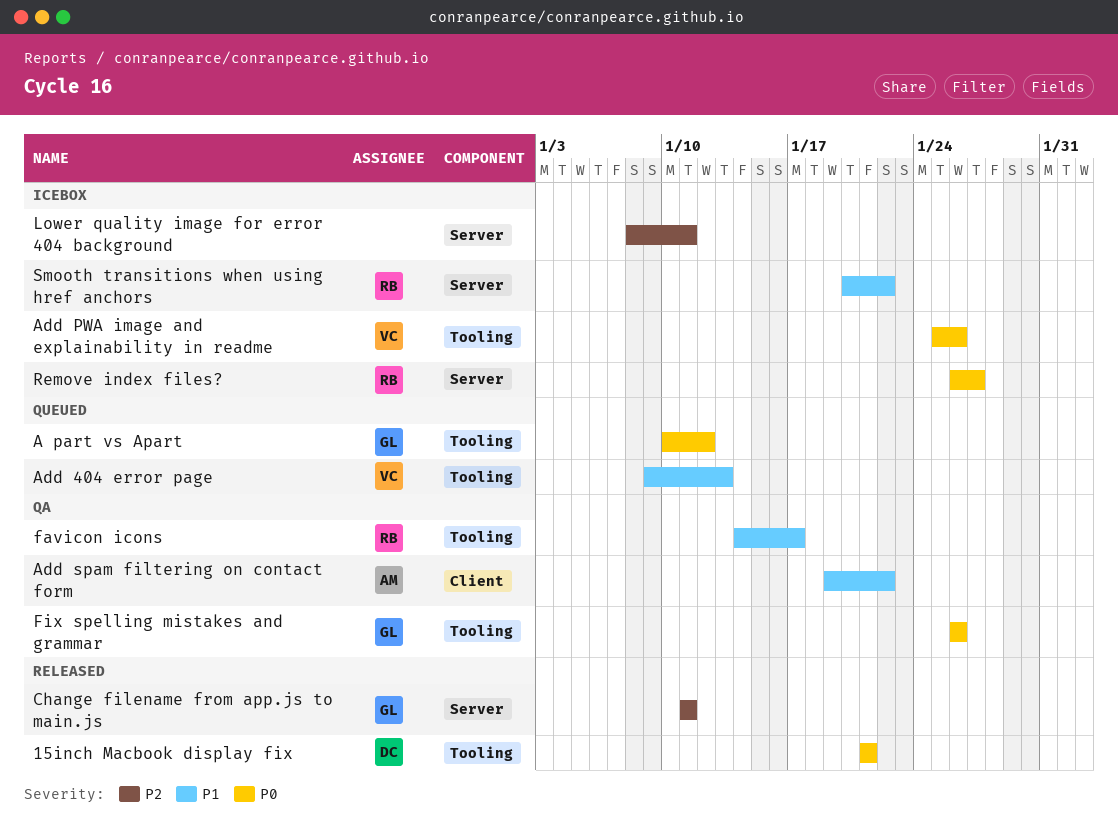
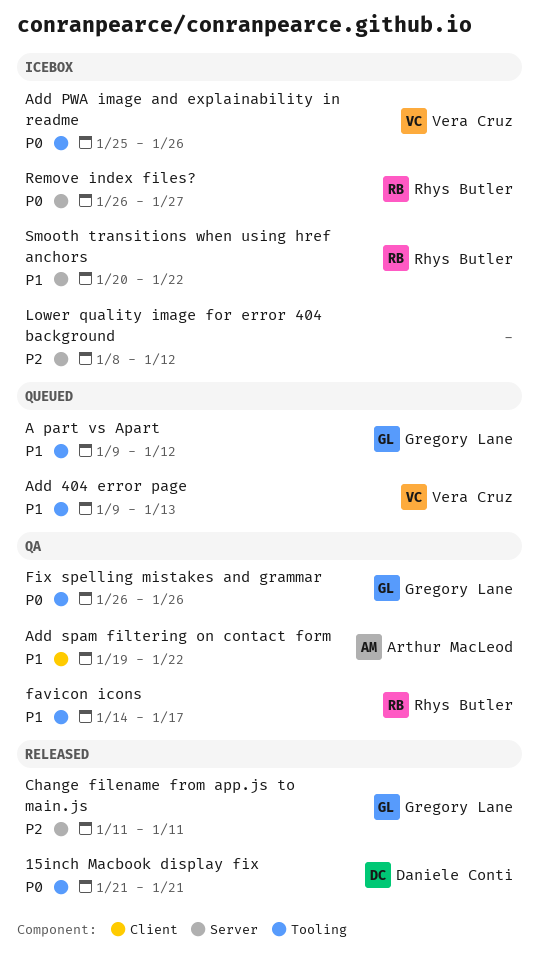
A part vs Apart, priority: P0 -> P1
A part vs Apart, start: Jan 10 -> Jan 9
Lower quality image for error 404 background, due: Jan 11 -> Jan 12

